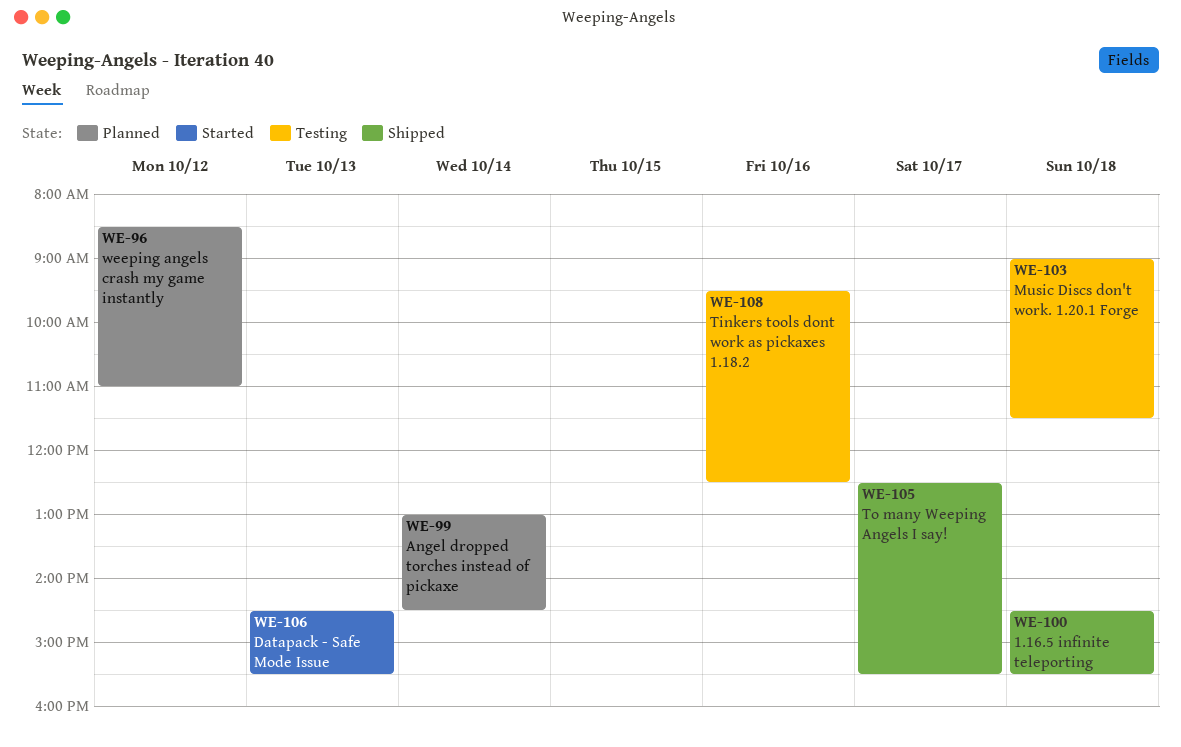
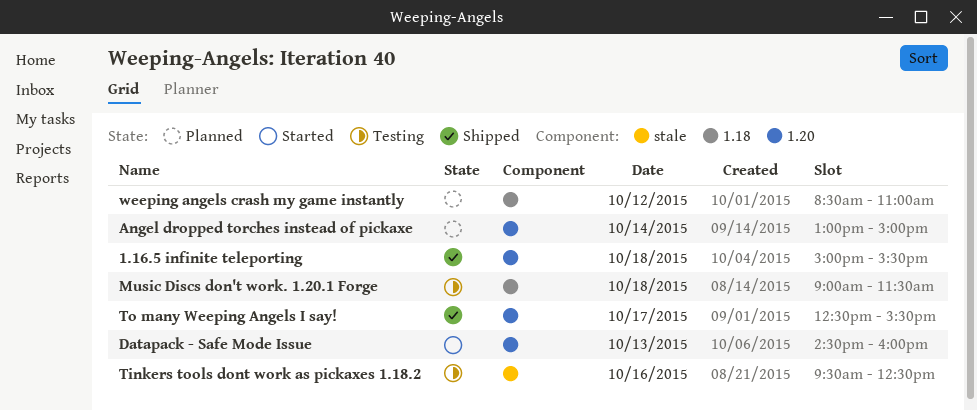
1.16.5 infinite teleporting, begins: 14:30 -> 15:00
Angel dropped torches instead of pickaxe, ends: 14:30 -> 15:00
Datapack - Safe Mode Issue, ends: 15:30 -> 16:00

